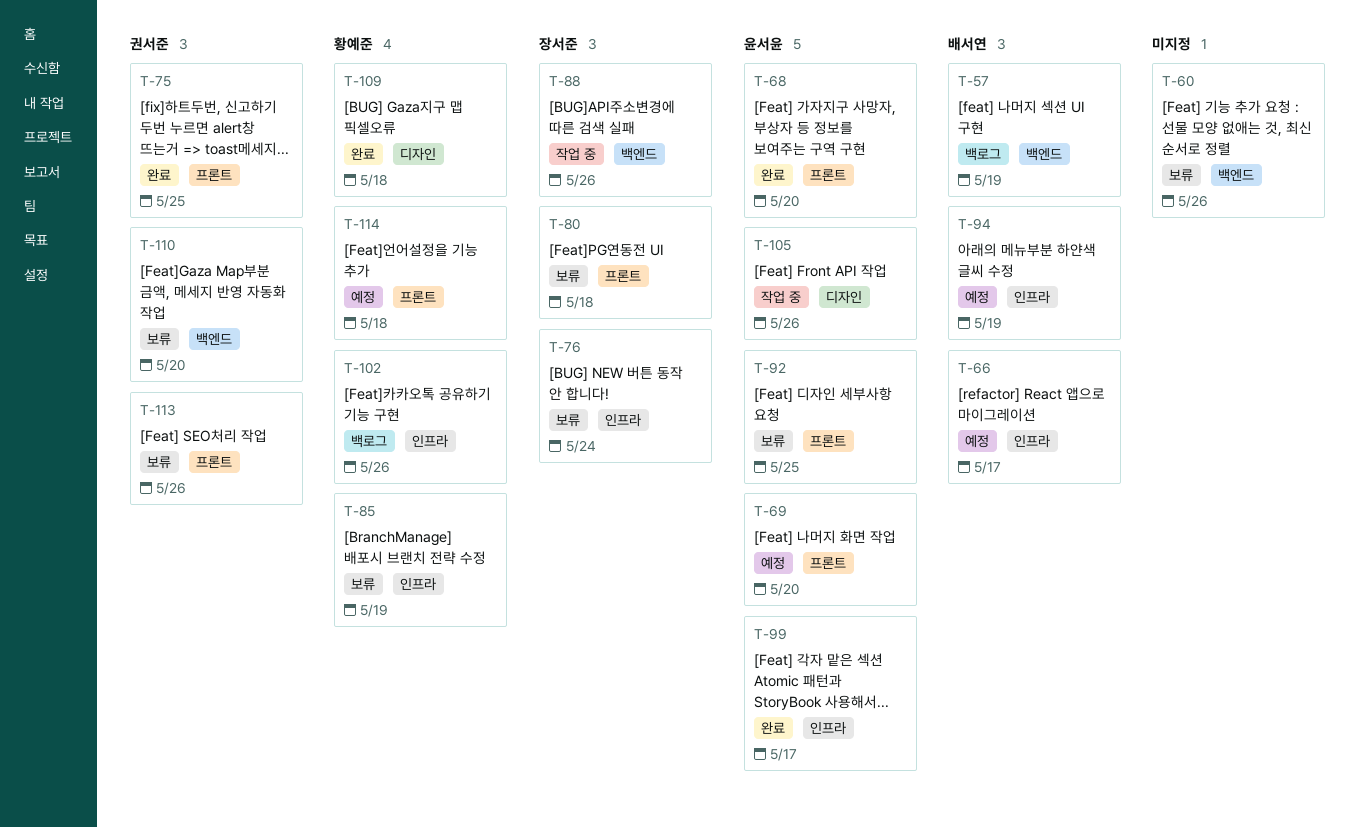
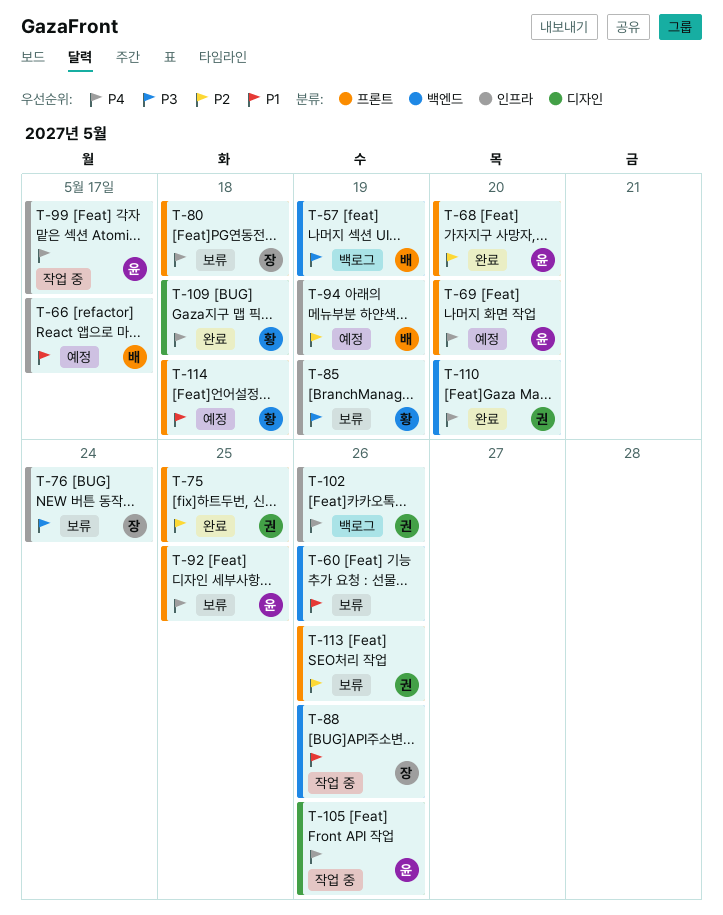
T-99, status: 완료 -> 작업 중
T-102, owner: 황예준 -> 권서준
T-110, status: 보류 -> 완료

